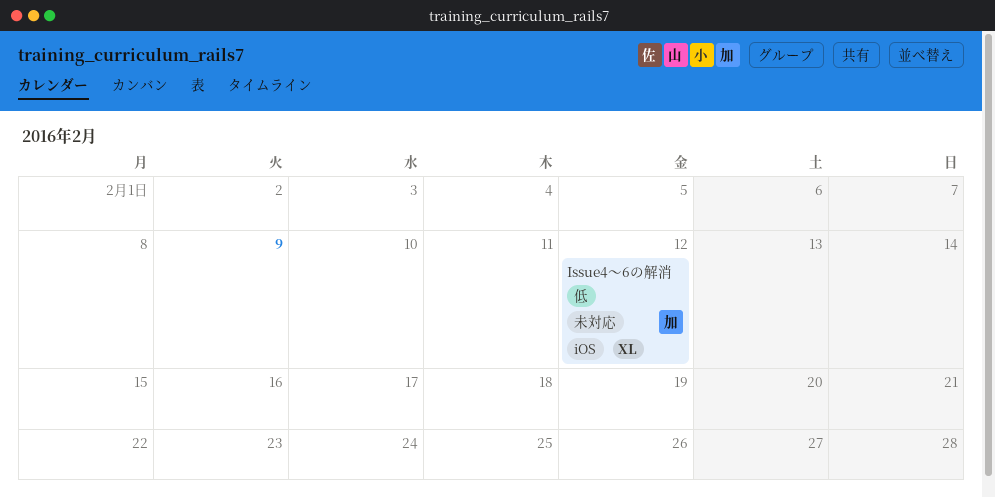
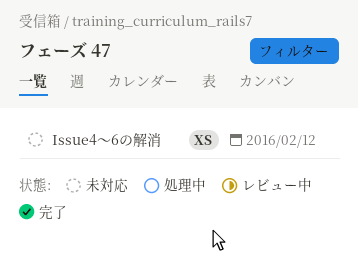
Issue4〜6の解消, estimate: XL -> XS

